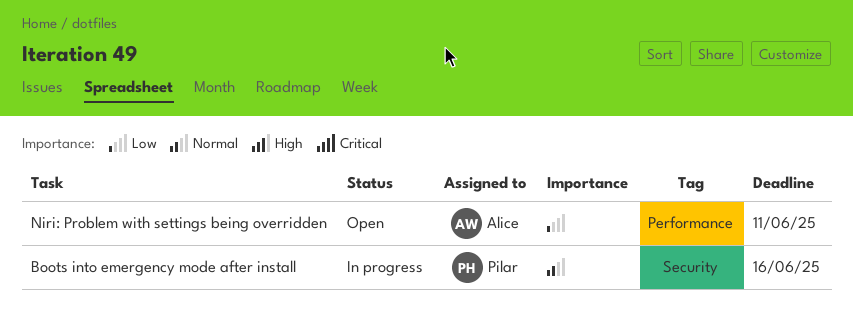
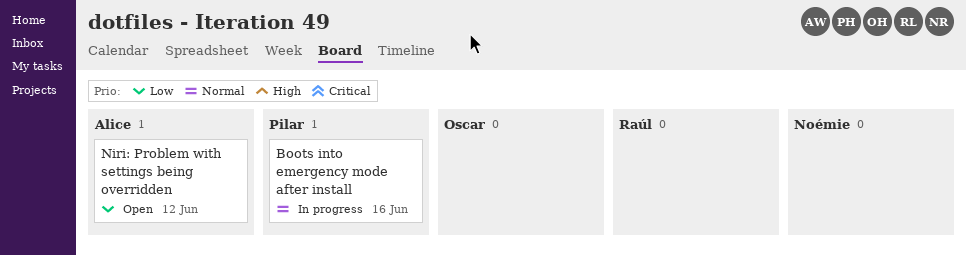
Niri: Problem with settings being overridden, due: Jun 11 -> Jun 12

